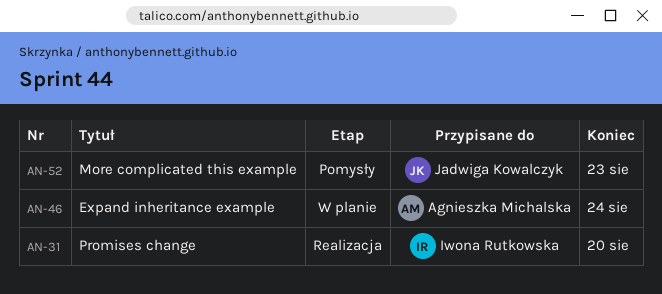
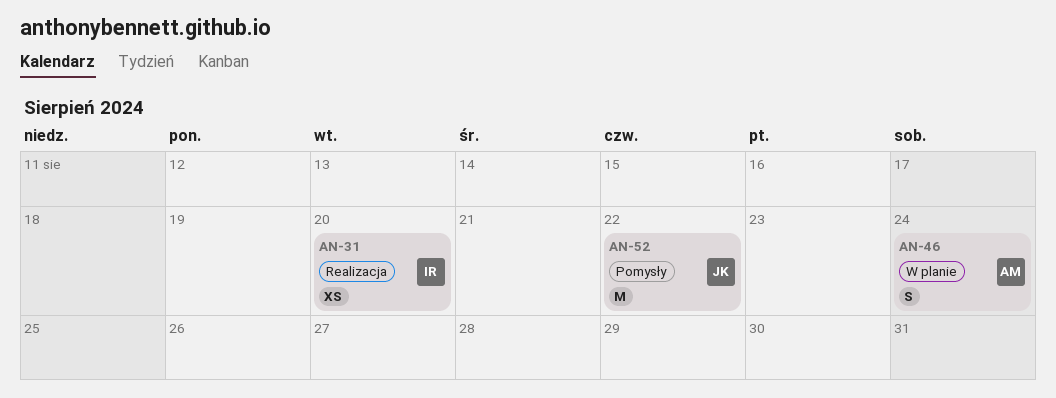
AN-52, due: Aug 23 -> Aug 22

